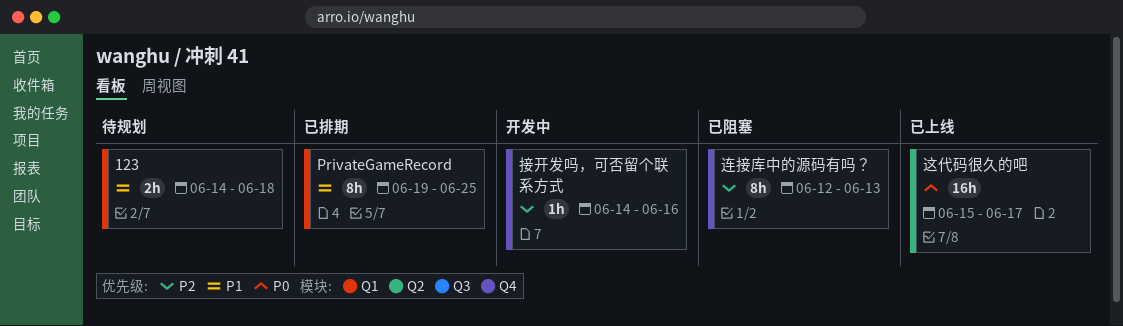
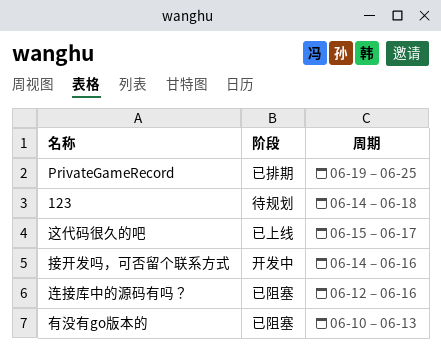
有没有go版本的: none -> present
连接库中的源码有吗？, due: Jun 13 -> Jun 16

